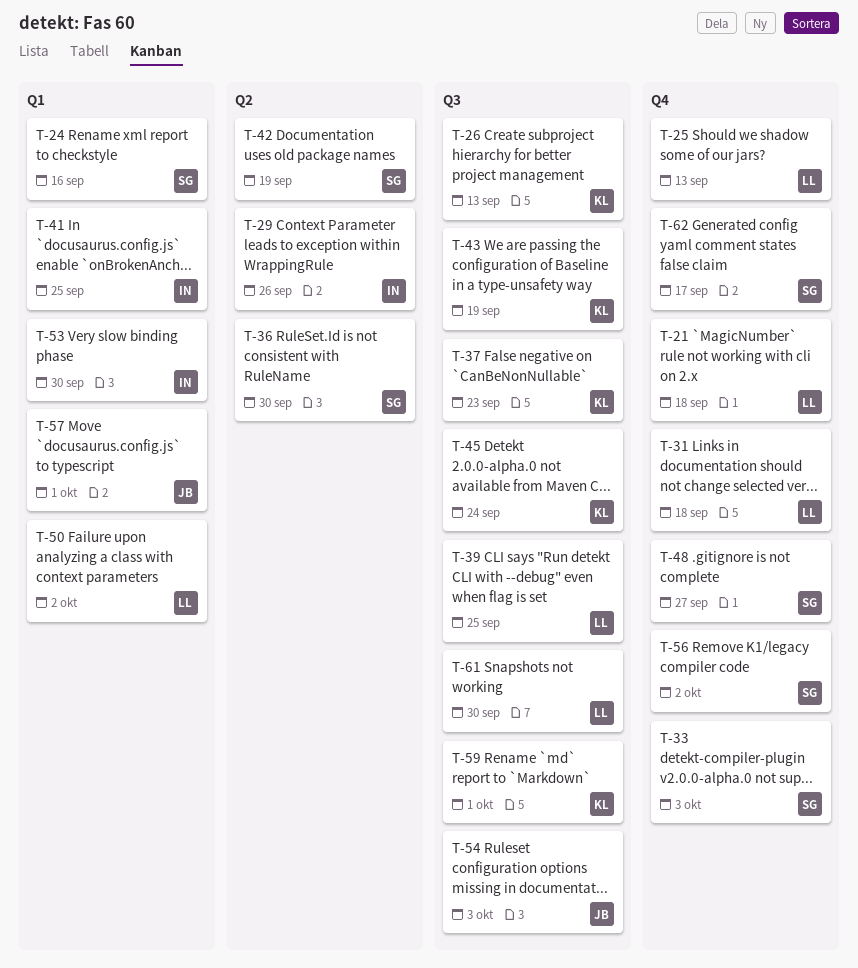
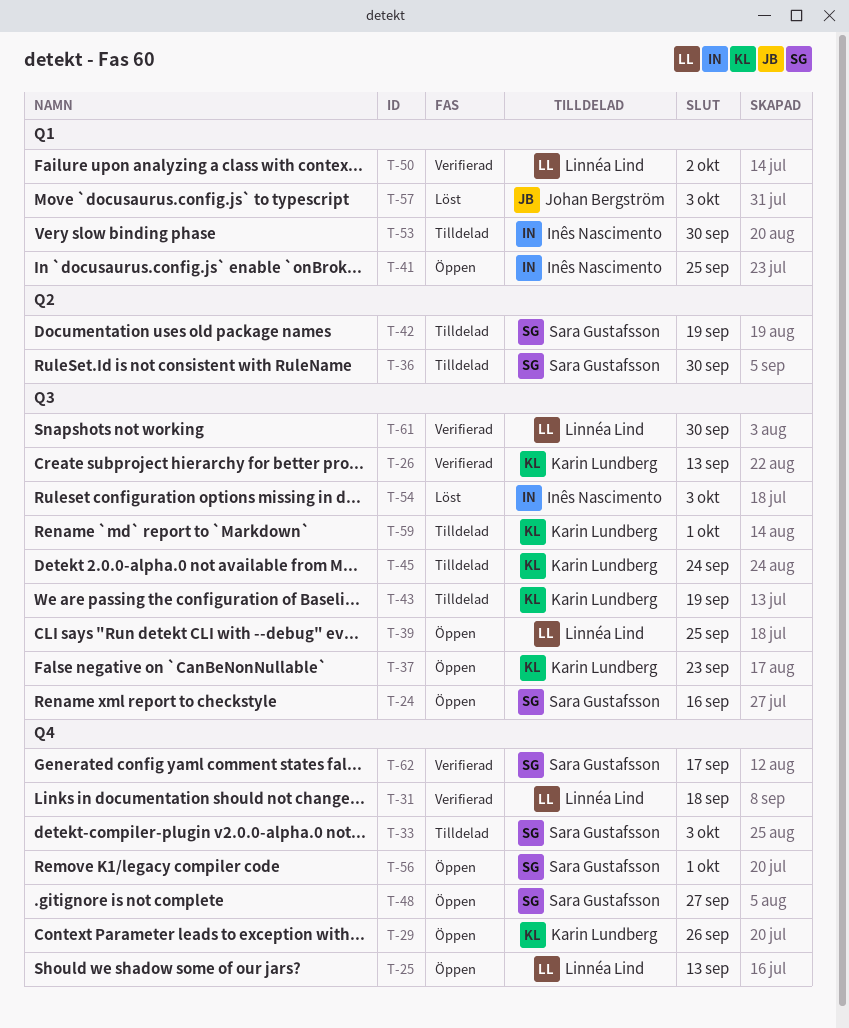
T-21: present -> none
T-24, label: Q1 -> Q3
T-29, owner: Inês Nascimento -> Karin Lundberg
T-29, label: Q2 -> Q4
T-54, owner: Johan Bergström -> Inês Nascimento
T-56, due: Oct 2 -> Oct 1
T-57, due: Oct 1 -> Oct 3

